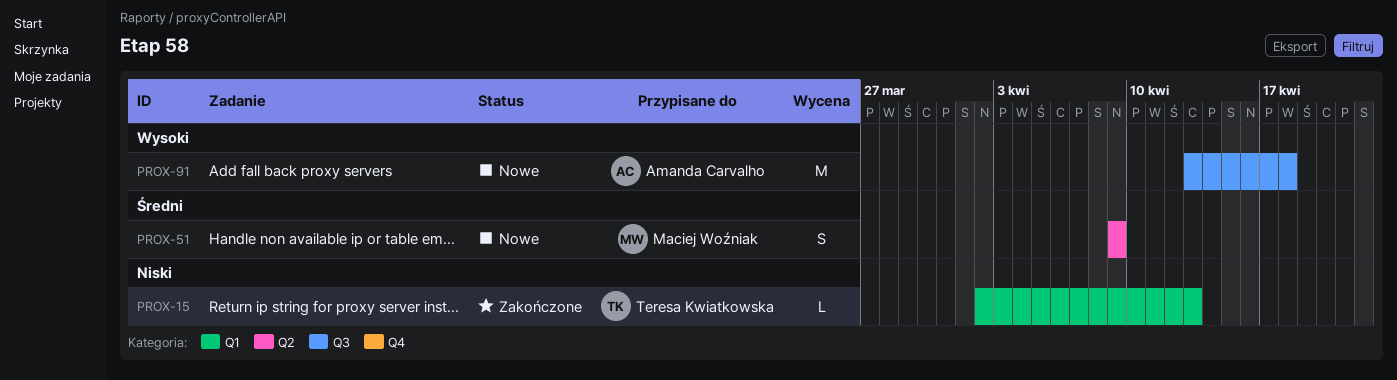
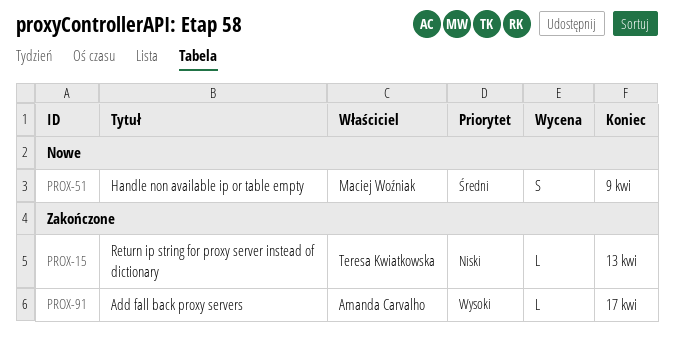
PROX-91, status: Nowe -> Zakończone
PROX-91, estimate: M -> L
PROX-91, due: Apr 18 -> Apr 17

